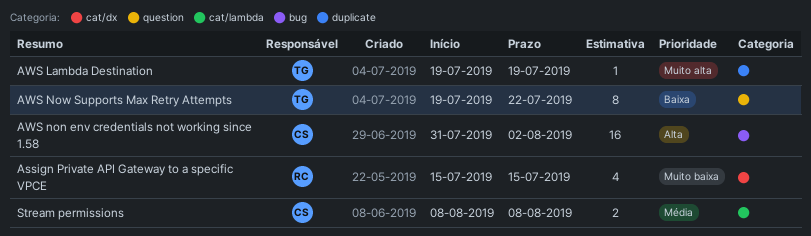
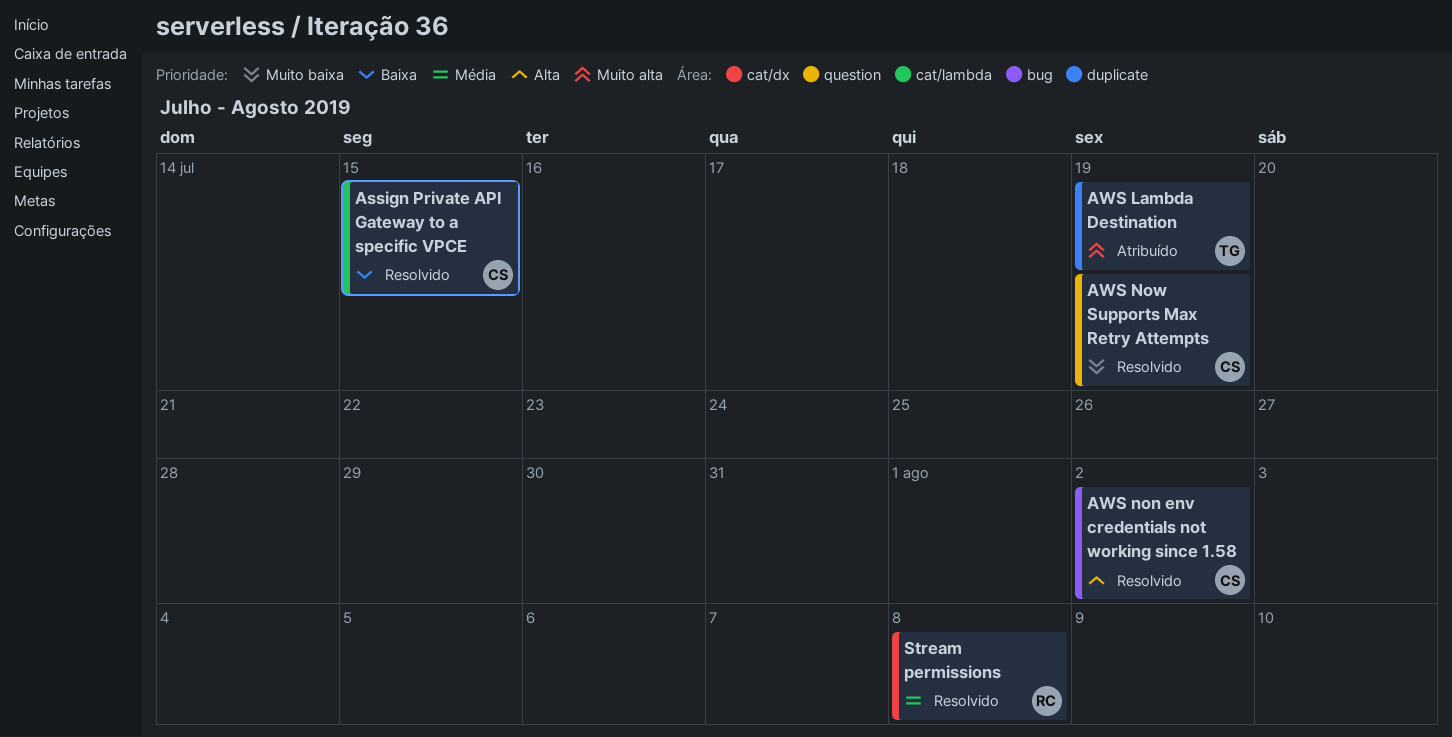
Assign Private API Gateway to a specific VPCE, owner: RC -> CS
Assign Private API Gateway to a specific VPCE, priority: Muito baixa -> Baixa
Assign Private API Gateway to a specific VPCE, label: cat/dx -> cat/lambda
AWS Now Supports Max Retry Attempts, owner: TG -> CS
AWS Now Supports Max Retry Attempts, priority: Baixa -> Muito baixa
AWS Now Supports Max Retry Attempts, due: Jul 22 -> Jul 19
Stream permissions, owner: CS -> RC
Stream permissions, label: cat/lambda -> cat/dx

